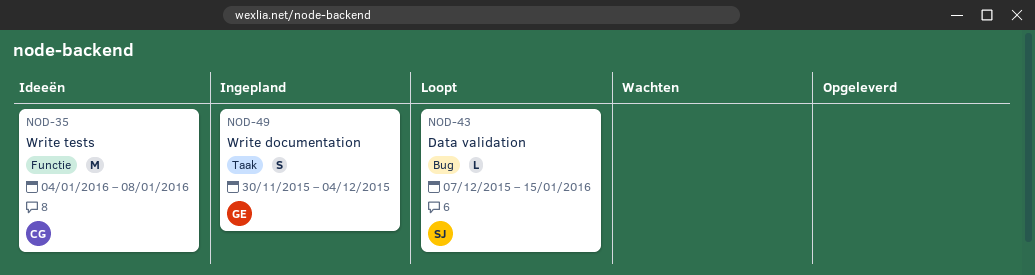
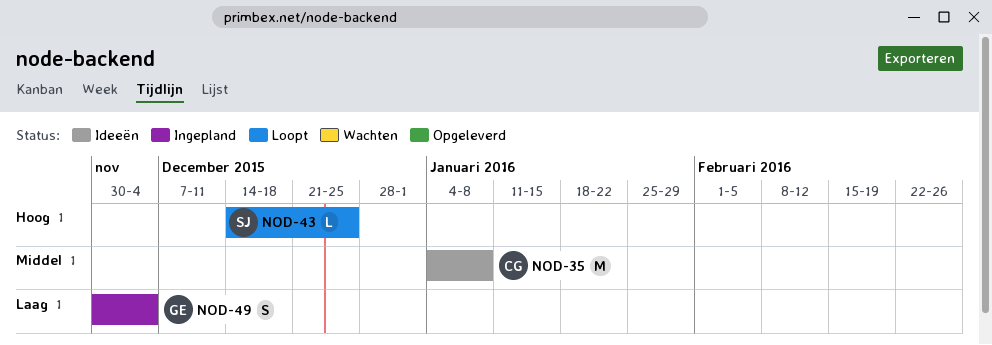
NOD-43, start: Dec 7 -> Dec 14
NOD-43, due: Jan 15 -> Dec 25

